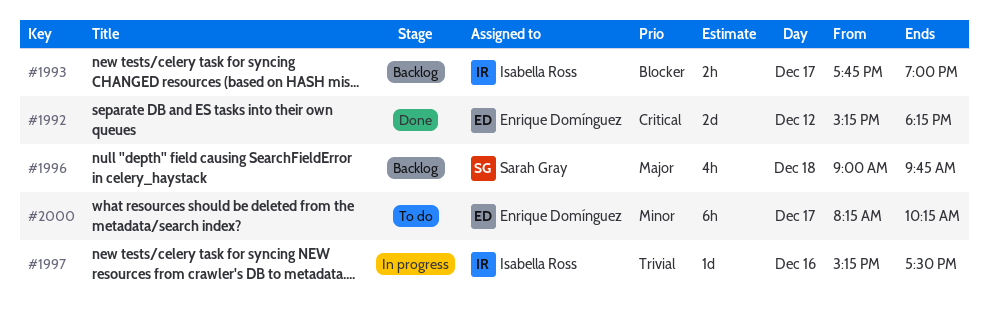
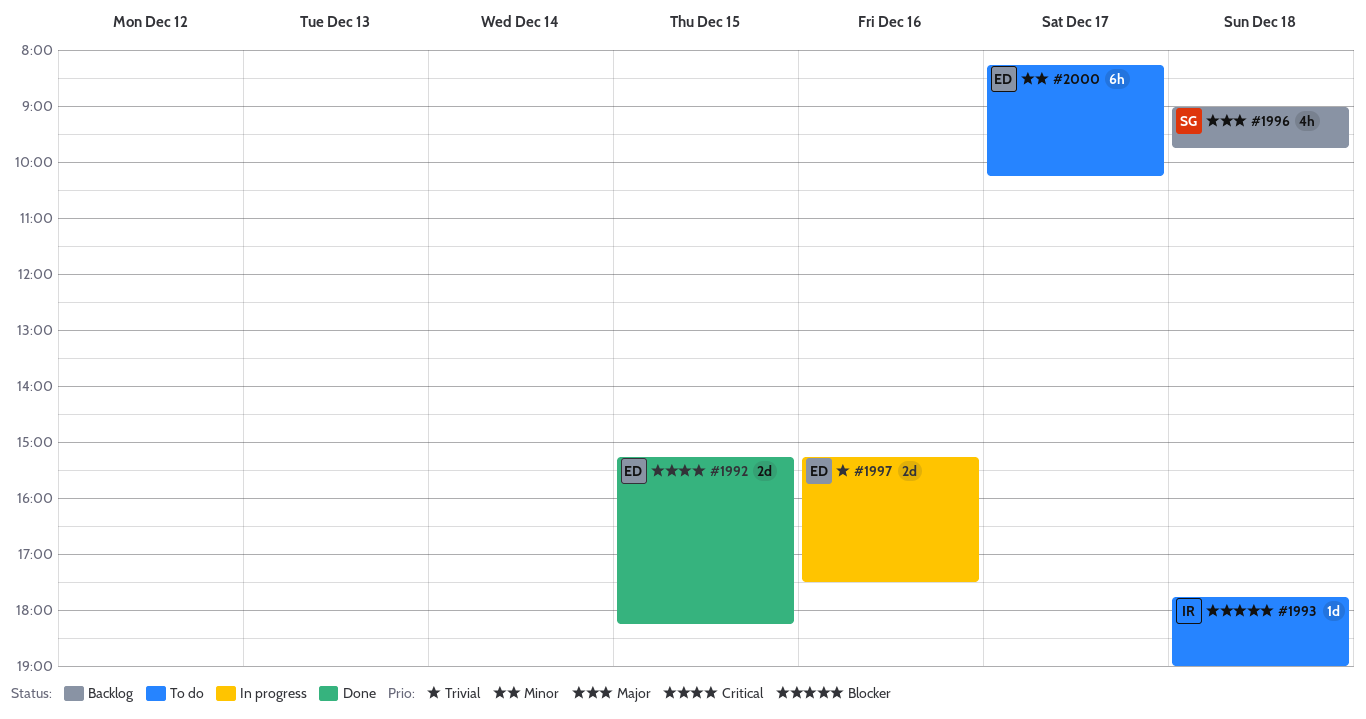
#1992, day: Dec 12 -> Dec 15
#1993, status: Backlog -> To do
#1993, estimate: 2h -> 1d
#1993, day: Dec 17 -> Dec 18
#1997, owner: Isabella Ross -> Enrique Domínguez
#1997, estimate: 1d -> 2d

